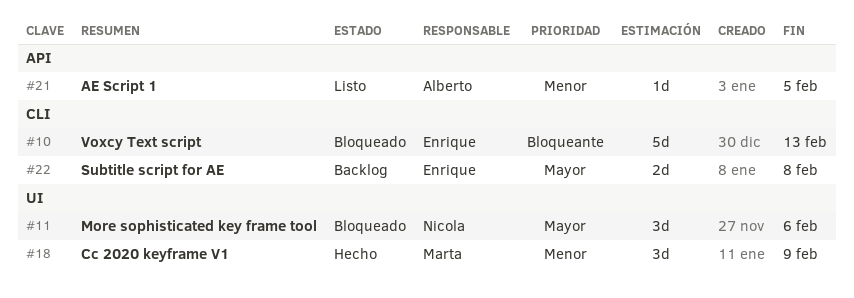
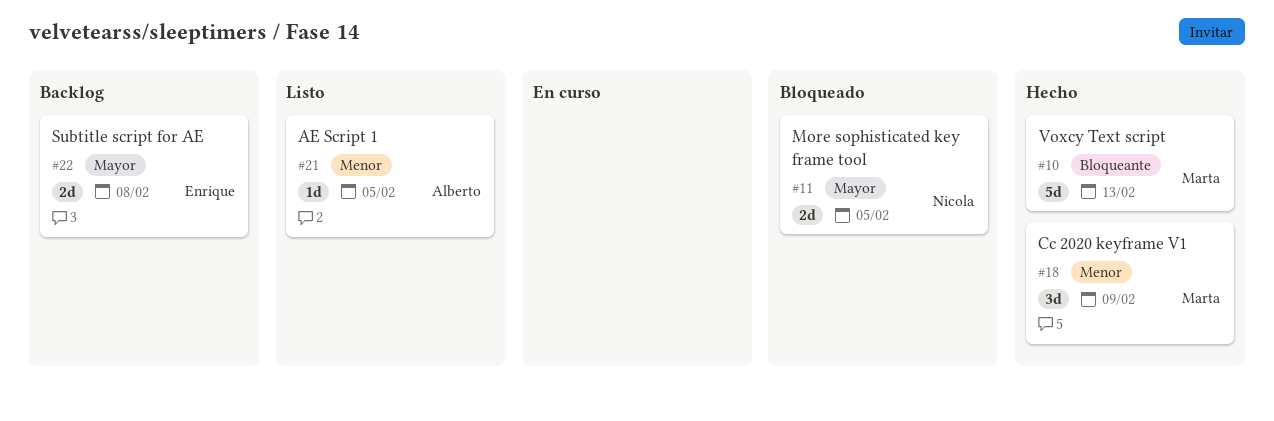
#10, status: Bloqueado -> Hecho
#10, owner: Enrique -> Marta
#11, estimate: 3d -> 2d
#11, due: Feb 6 -> Feb 5

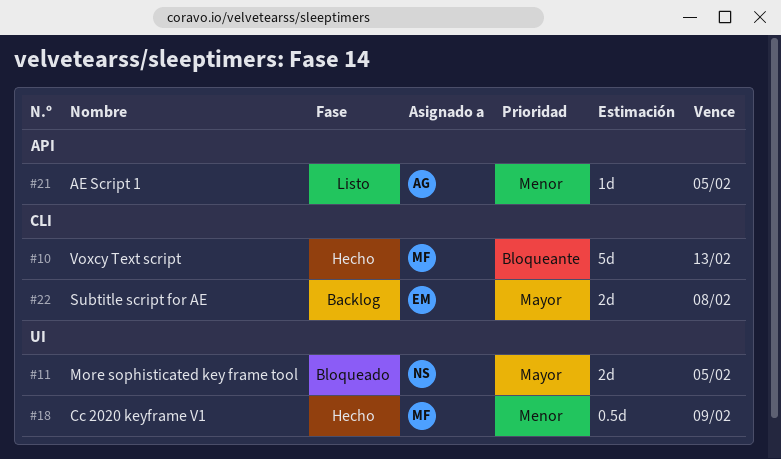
#18, estimate: 3d -> 0.5d

